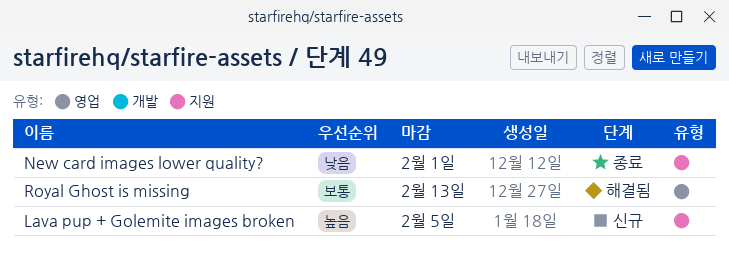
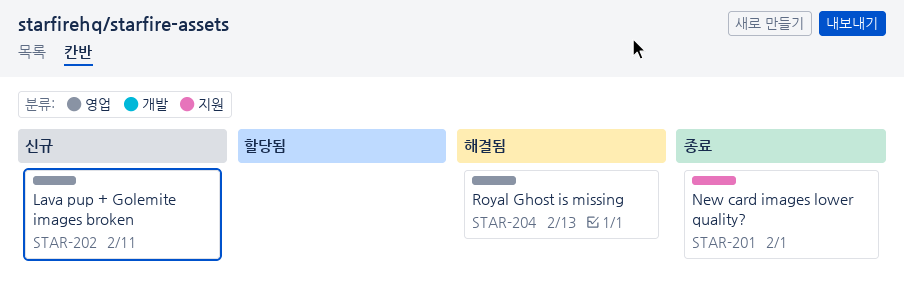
Lava pup + Golemite images broken, label: 지원 -> 영업
Lava pup + Golemite images broken, due: Feb 5 -> Feb 11

